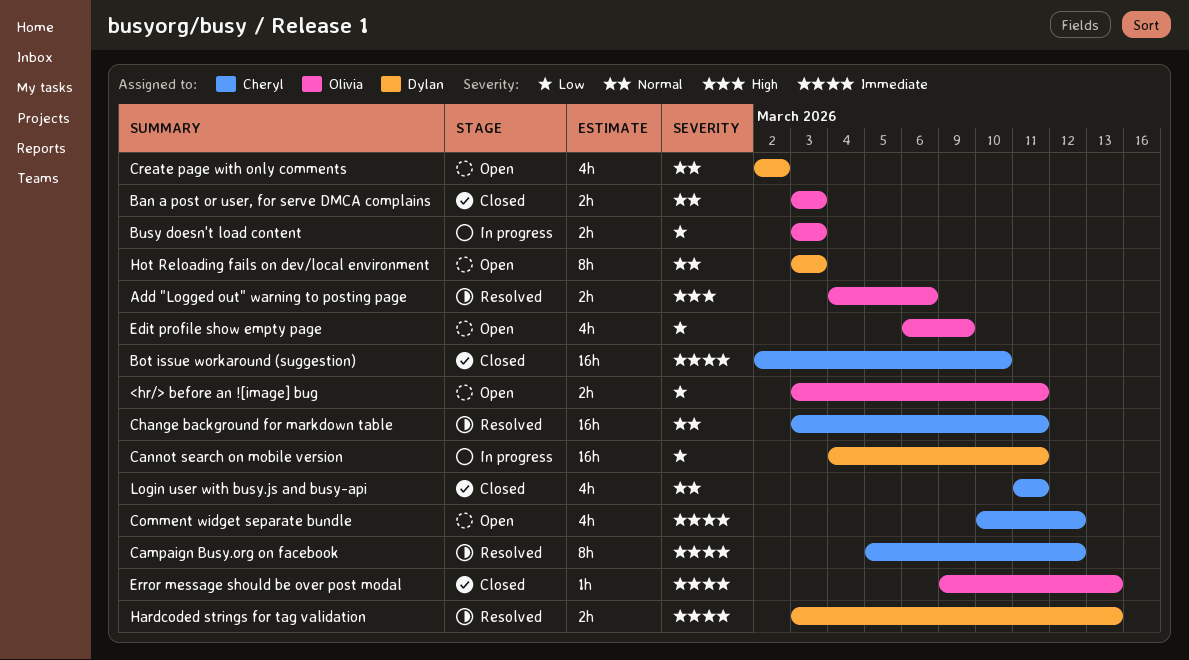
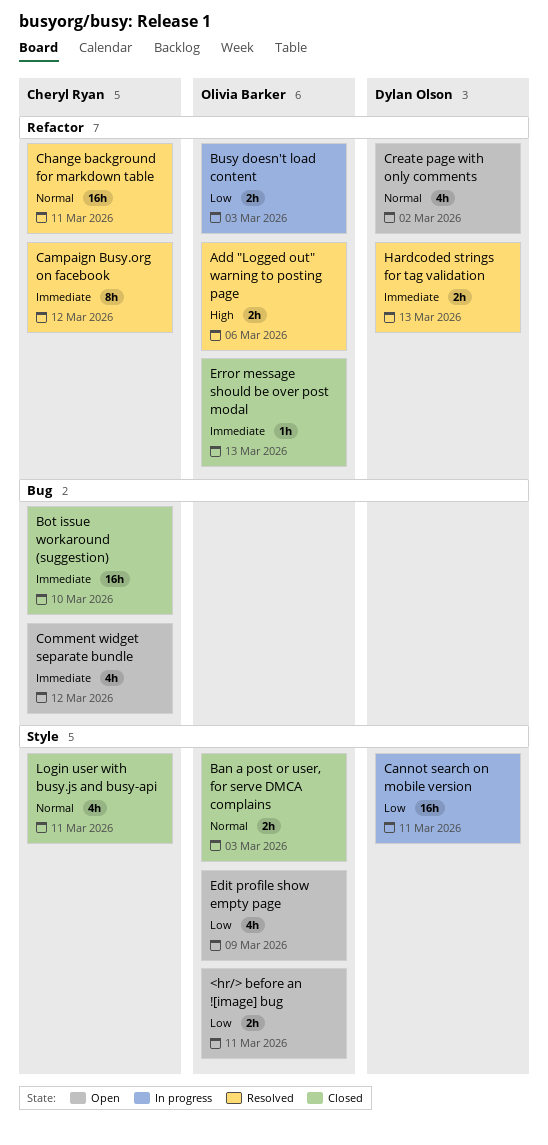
Hot Reloading fails on dev/local environment: present -> none

